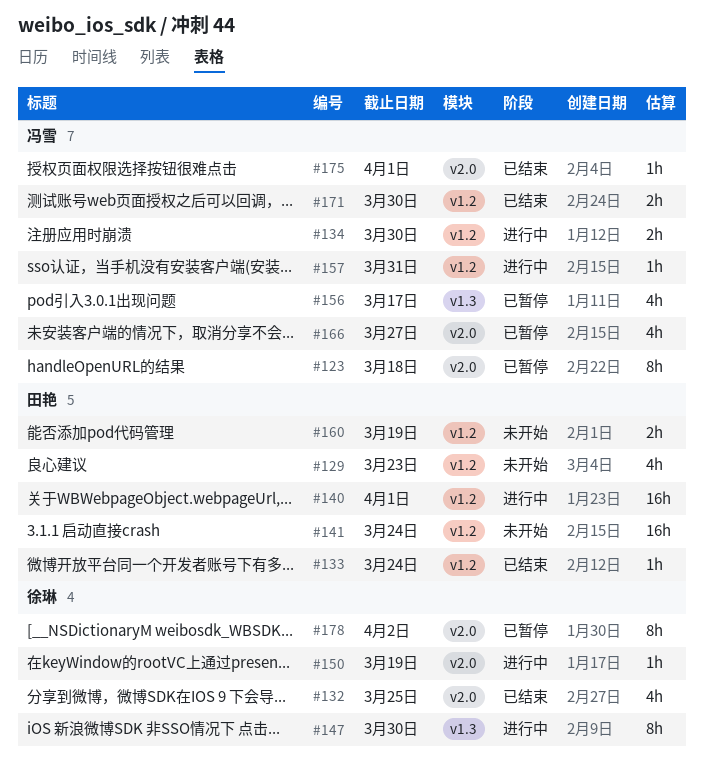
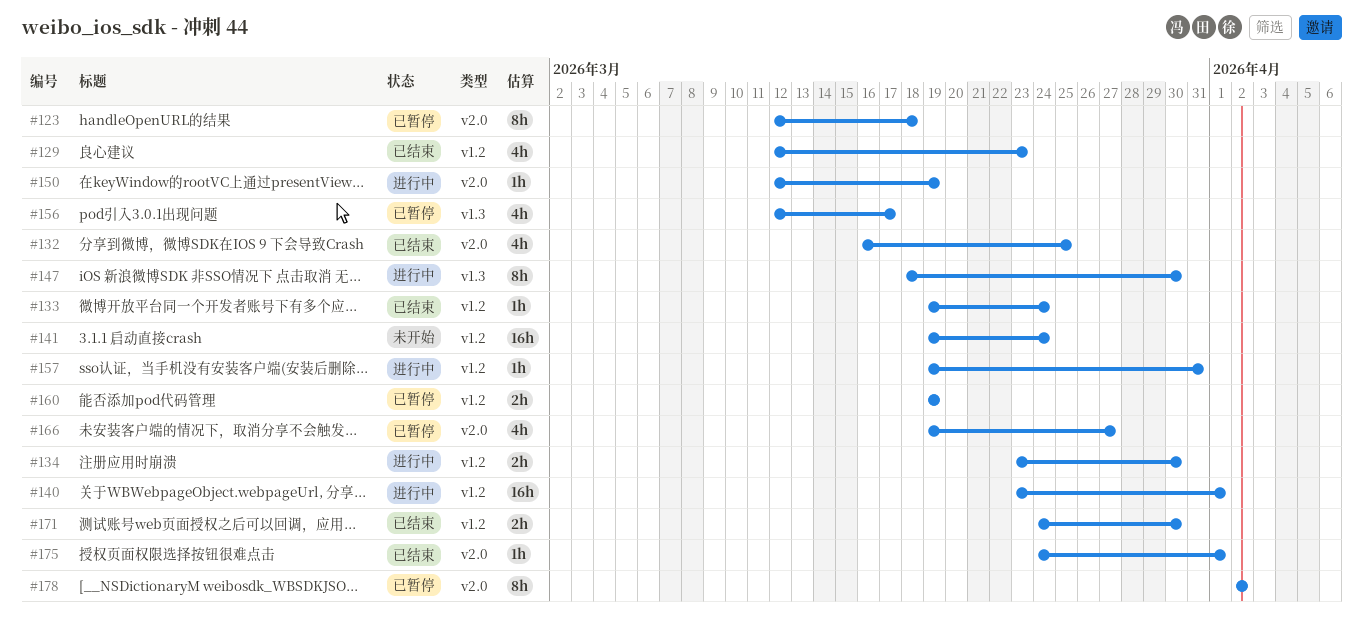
#129, status: 未开始 -> 已结束
#160, status: 未开始 -> 已暂停

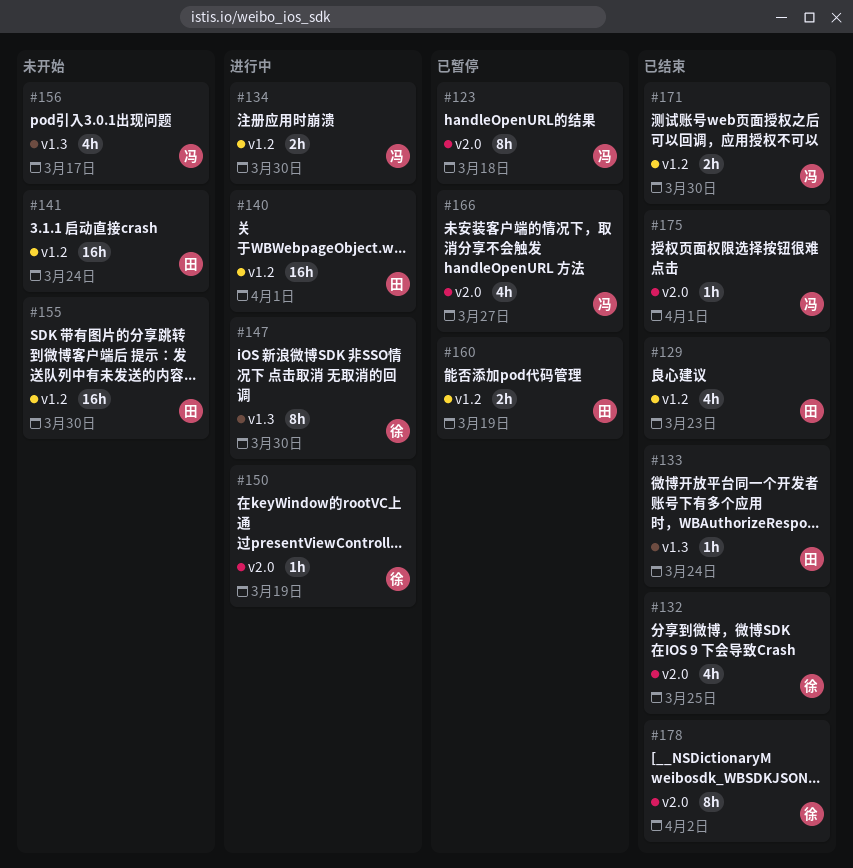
#133, label: v1.2 -> v1.3
#155: none -> present
#156, status: 已暂停 -> 未开始
#157: present -> none
#178, status: 已暂停 -> 已结束

